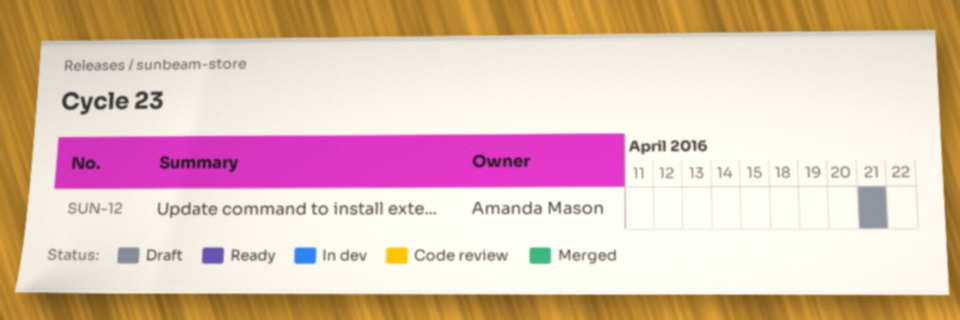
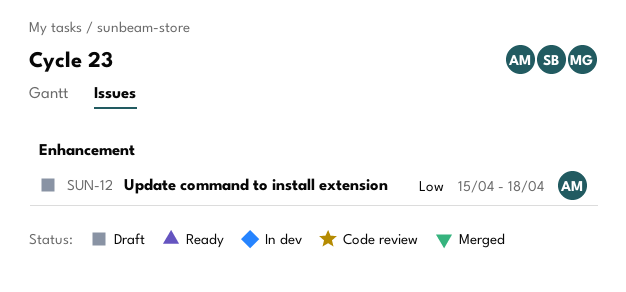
SUN-12, start: Apr 21 -> Apr 15
SUN-12, due: Apr 21 -> Apr 18

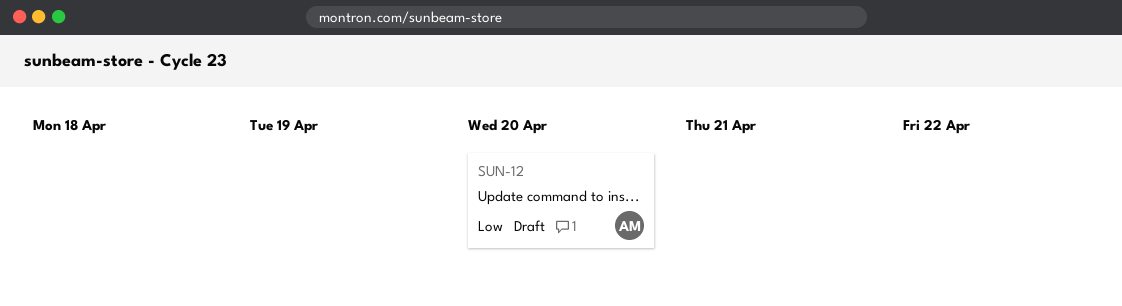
SUN-12, due: Apr 18 -> Apr 20

